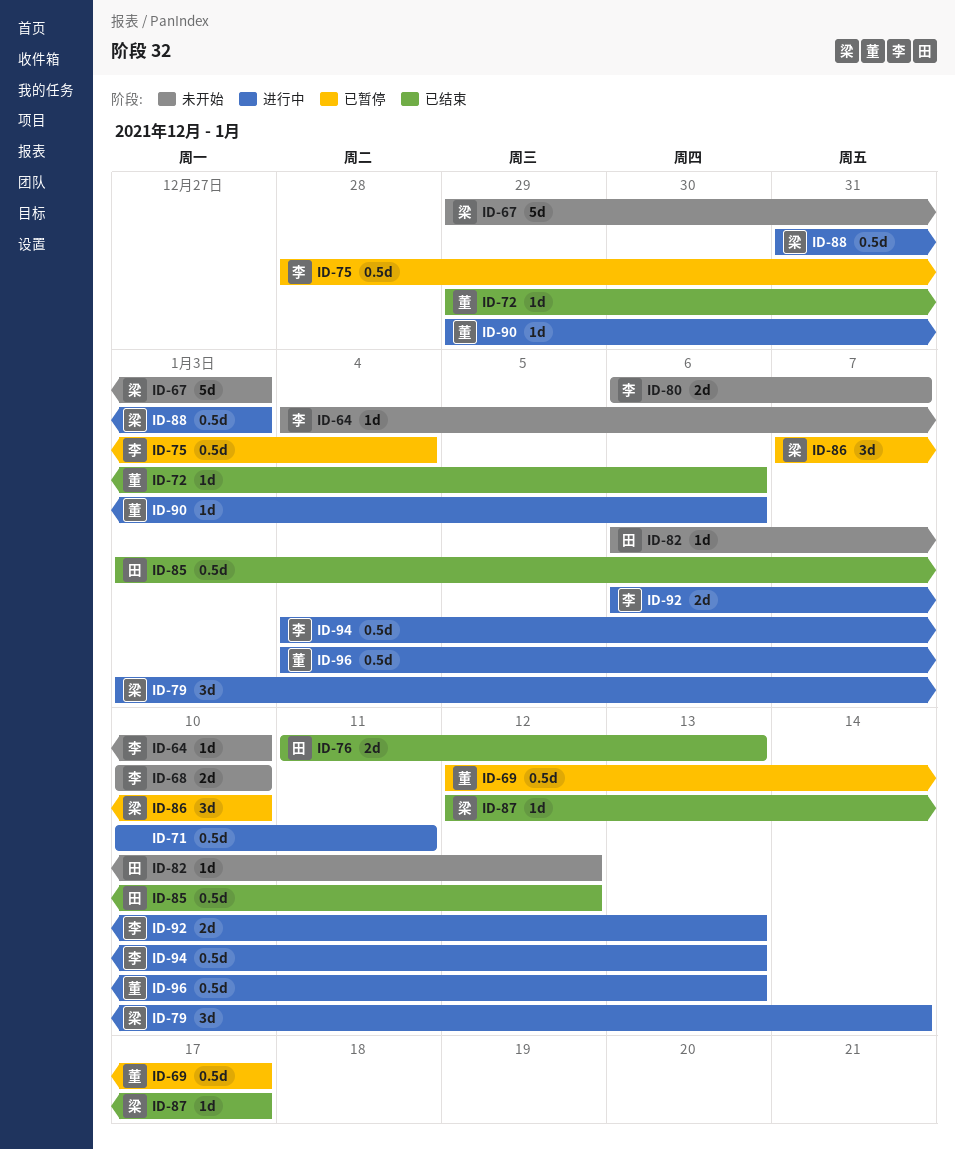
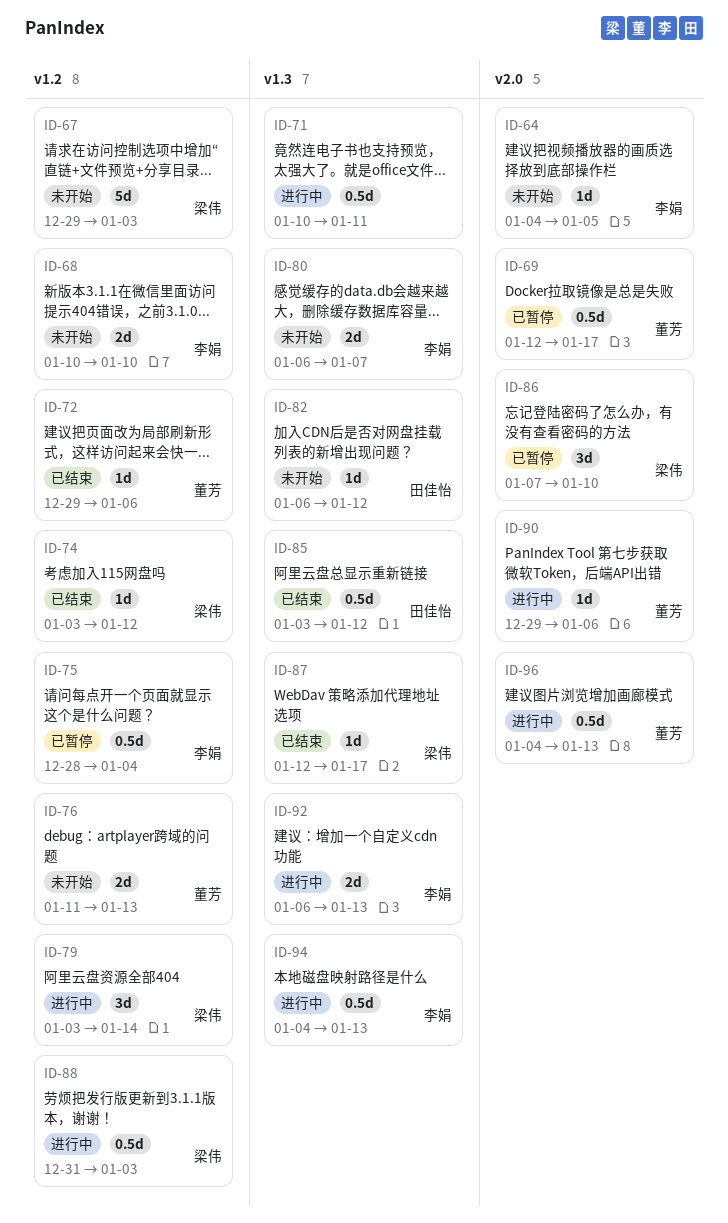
ID-64, due: Jan 10 -> Jan 5
ID-74: none -> present
ID-76, status: 已结束 -> 未开始
ID-76, owner: 田佳怡 -> 董芳

